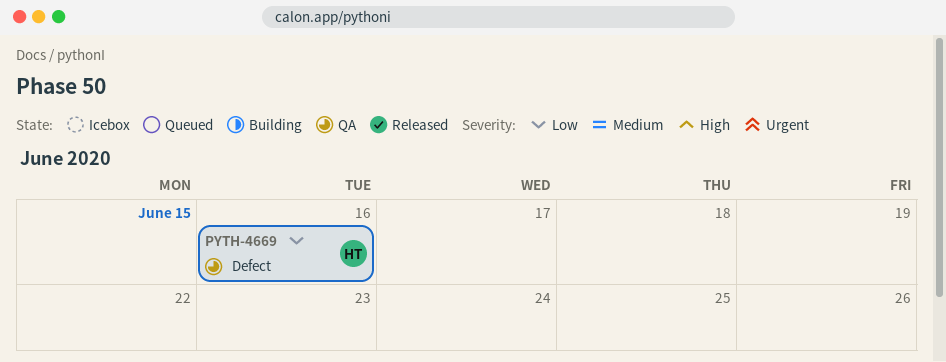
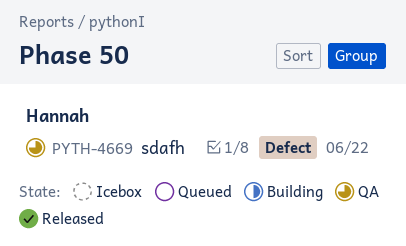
PYTH-4669, due: Jun 16 -> Jun 22

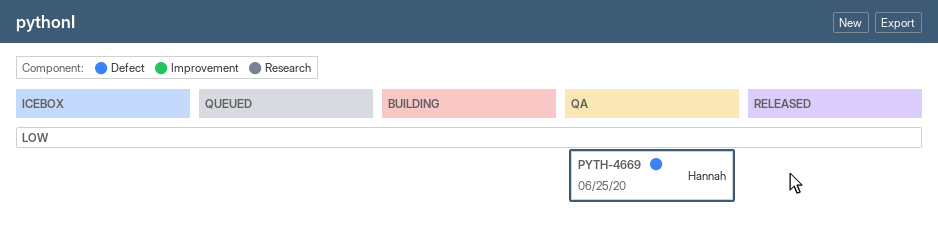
PYTH-4669, due: Jun 22 -> Jun 25

